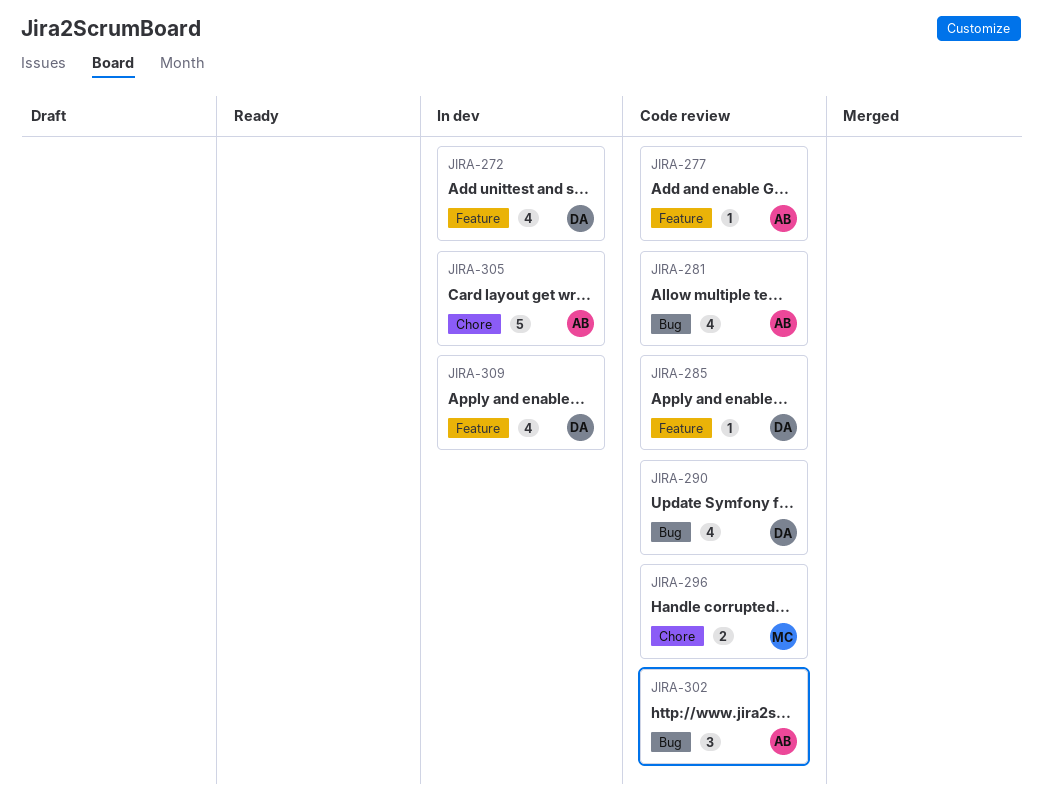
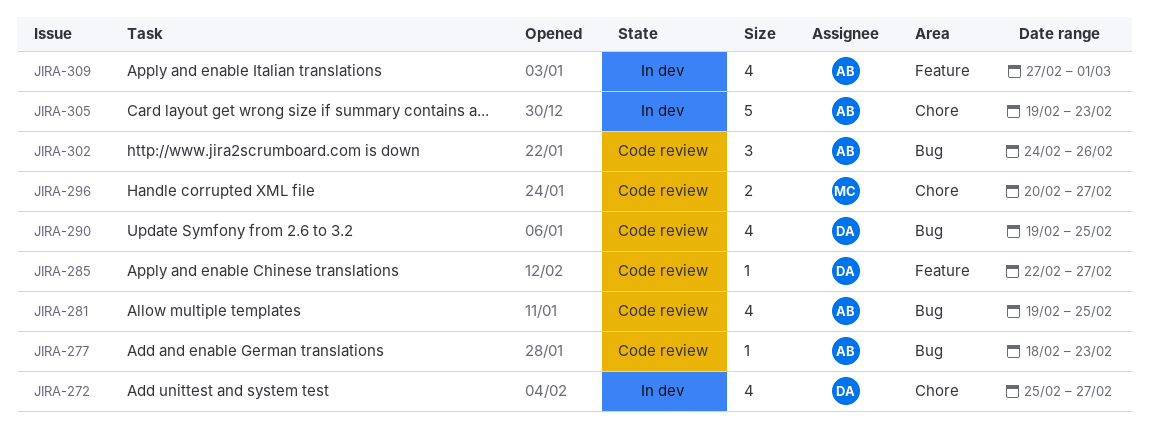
JIRA-272, label: Feature -> Chore
JIRA-277, label: Feature -> Bug
JIRA-309, owner: DA -> AB

